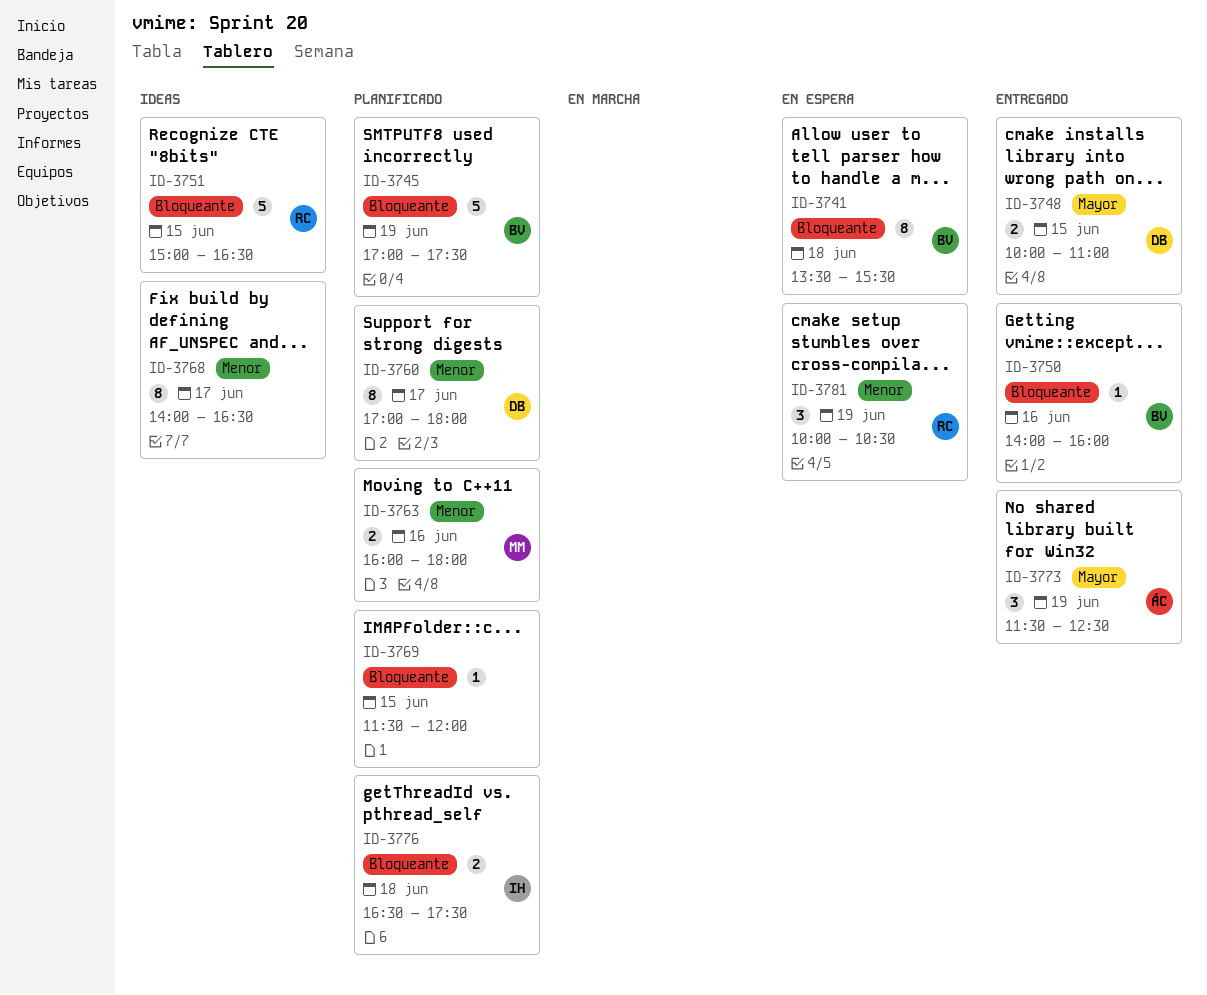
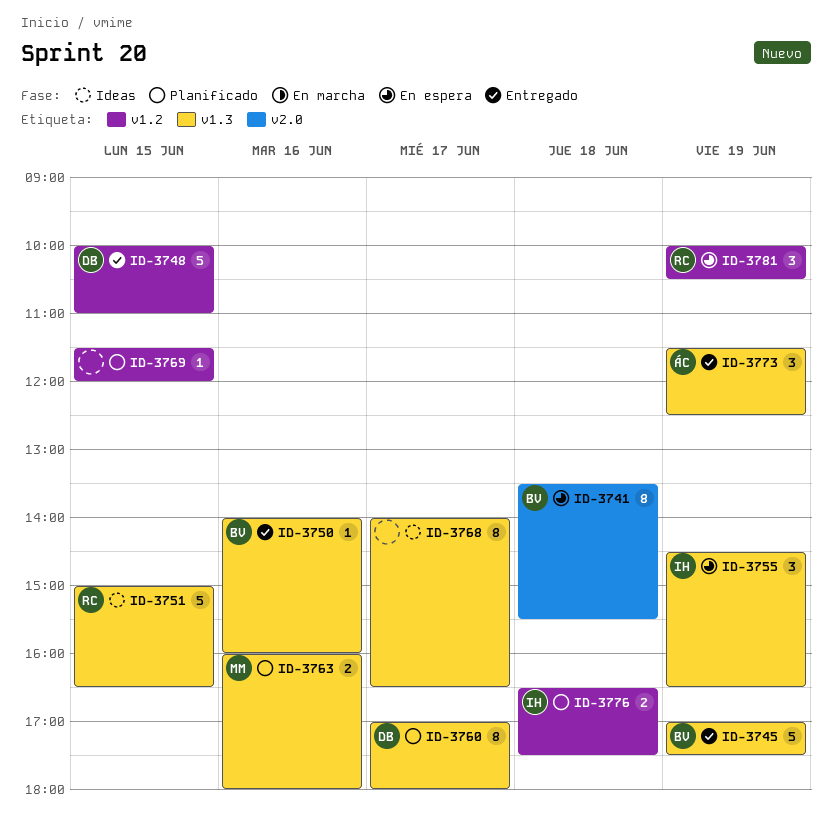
ID-3745, status: Planificado -> Entregado
ID-3748, estimate: 2 -> 5
ID-3755: none -> present

